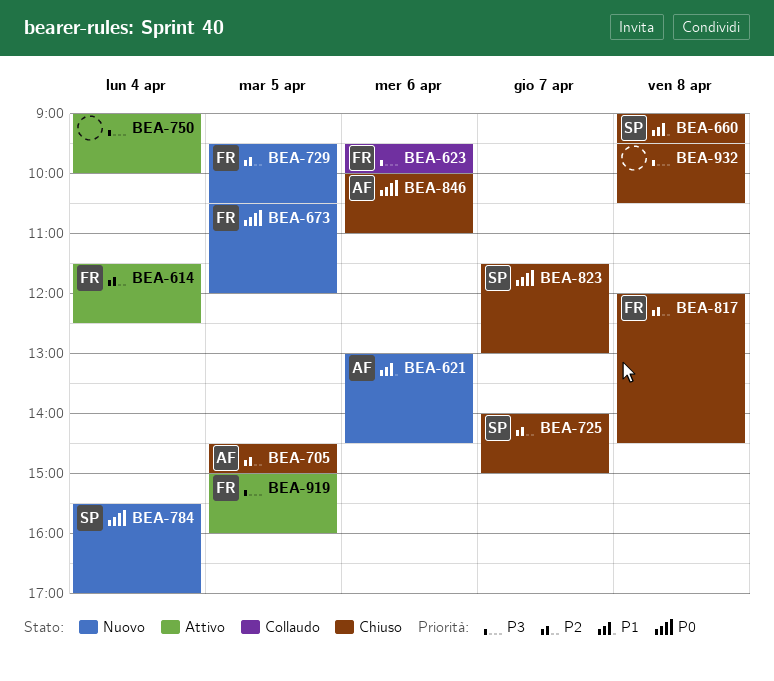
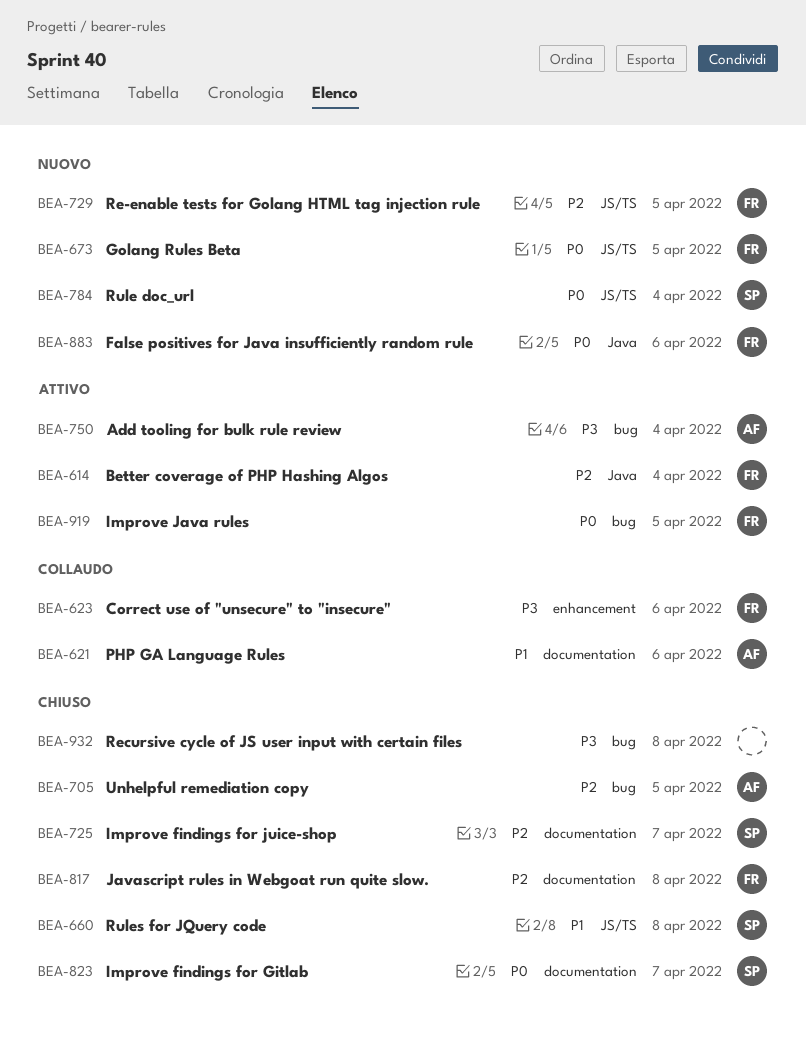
BEA-621, status: Nuovo -> Collaudo
BEA-750, owner: none -> AF
BEA-846: present -> none
BEA-883: none -> present
BEA-919, priority: P3 -> P0

